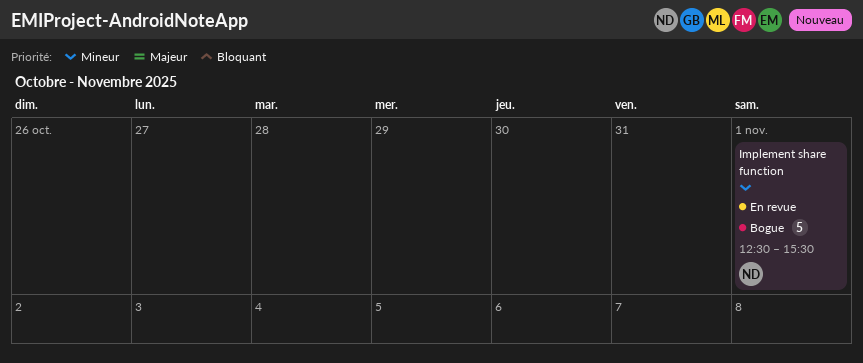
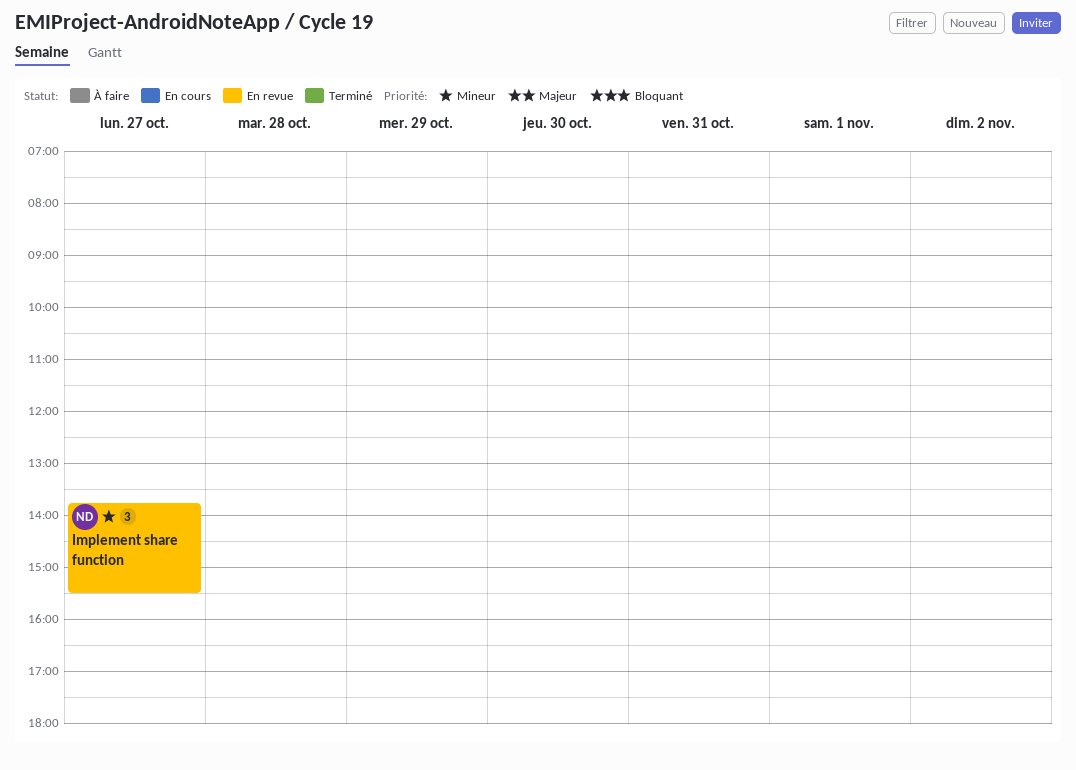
Implement share function, estimate: 5 -> 3
Implement share function, day: Nov 1 -> Oct 27
Implement share function, begins: 12:30 -> 13:45

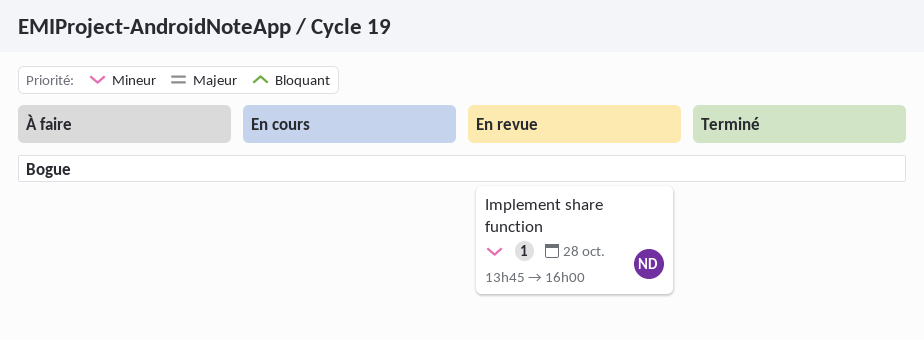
Implement share function, estimate: 3 -> 1
Implement share function, day: Oct 27 -> Oct 28
Implement share function, ends: 15:30 -> 16:00

